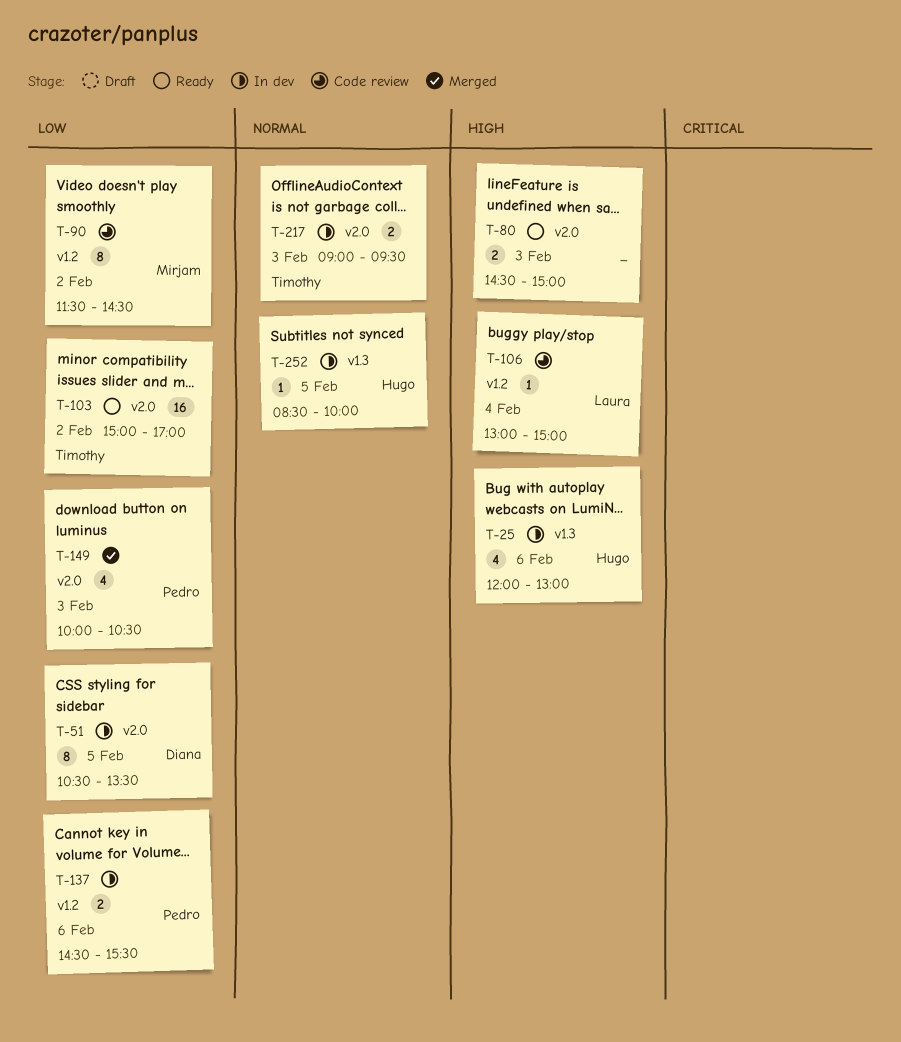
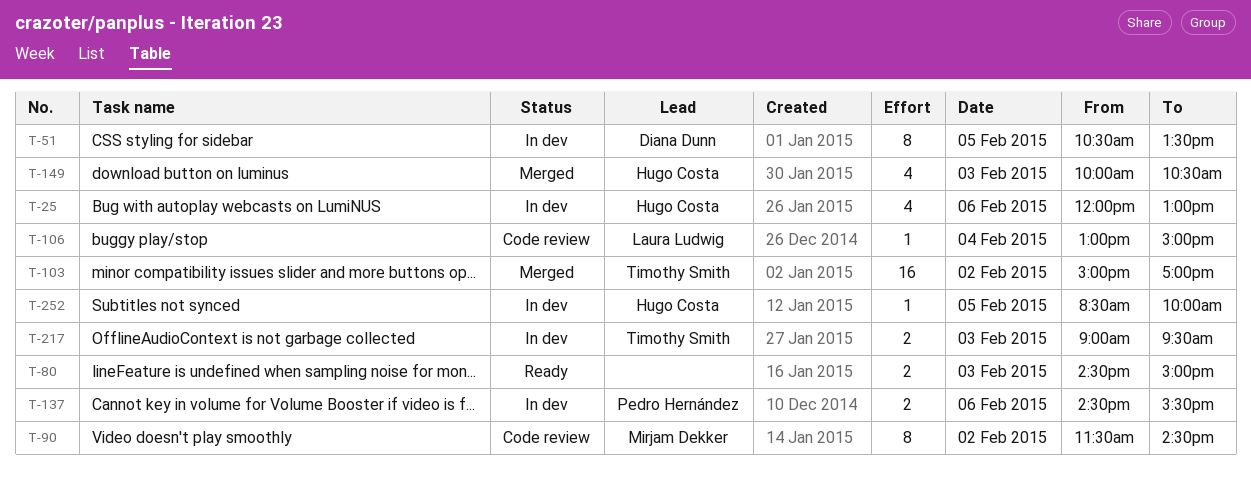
T-103, status: Ready -> Merged
T-149, owner: Pedro Hernández -> Hugo Costa

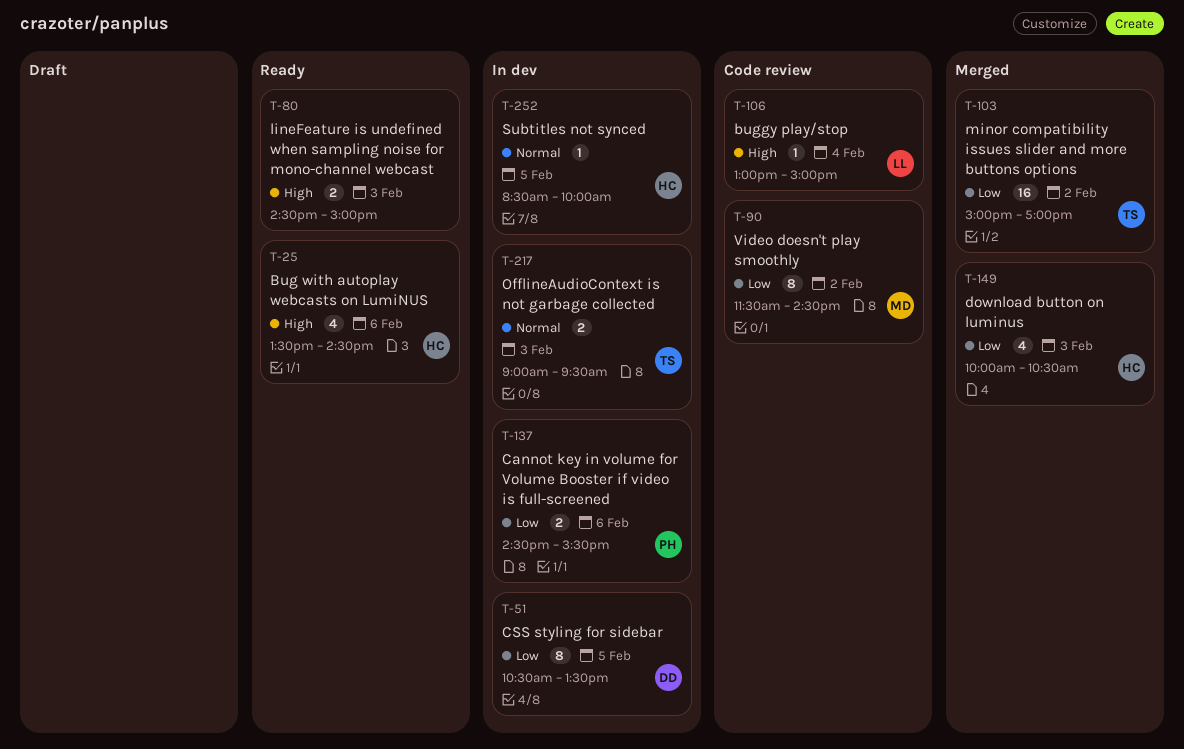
T-25, status: In dev -> Ready
T-25, begins: 12:00 -> 13:30
T-25, ends: 13:00 -> 14:30

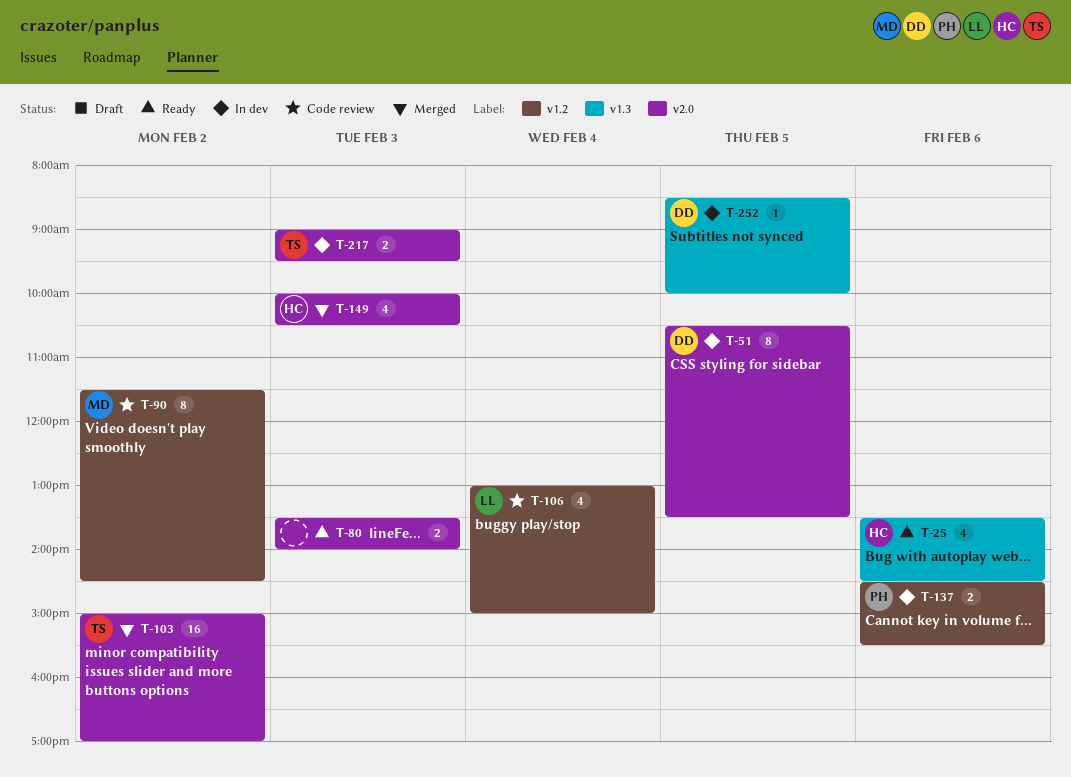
T-80, begins: 14:30 -> 13:30
T-80, ends: 15:00 -> 14:00
T-106, estimate: 1 -> 4
T-252, owner: HC -> DD

